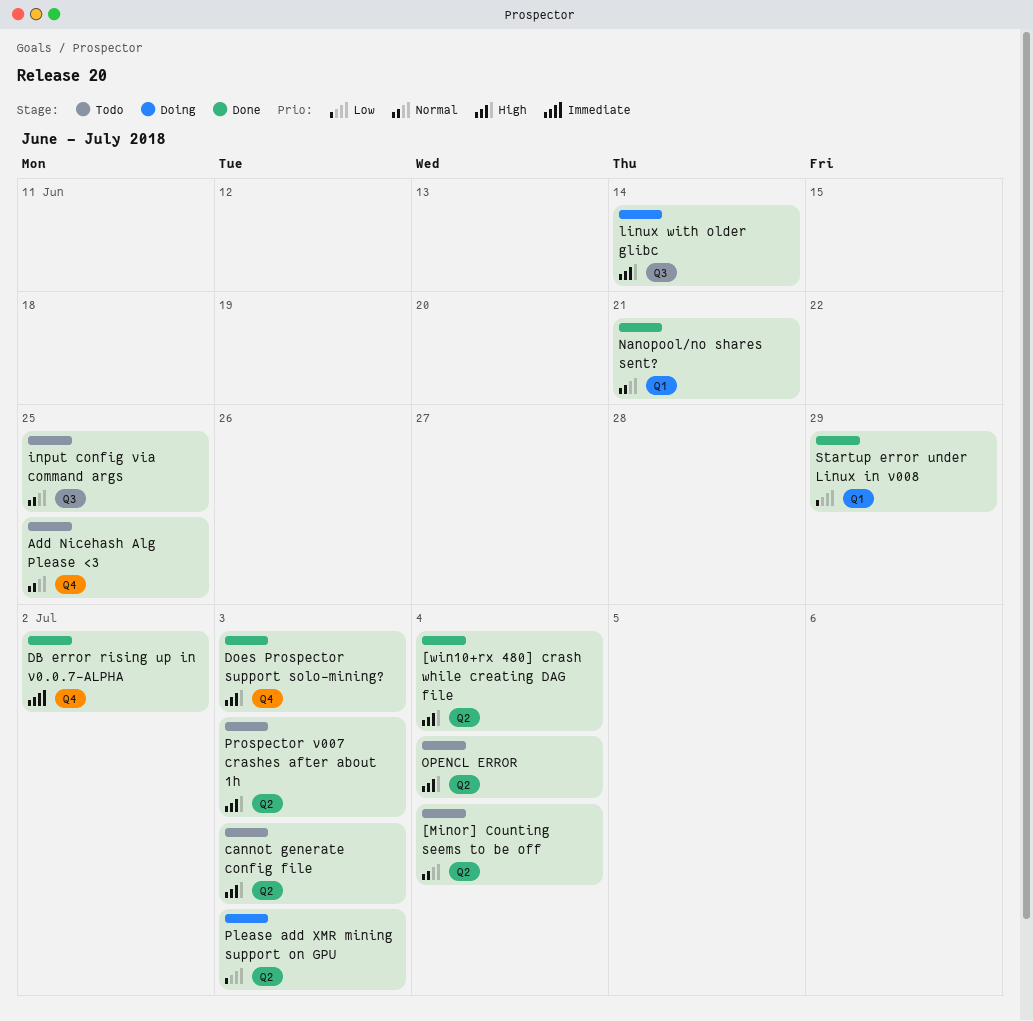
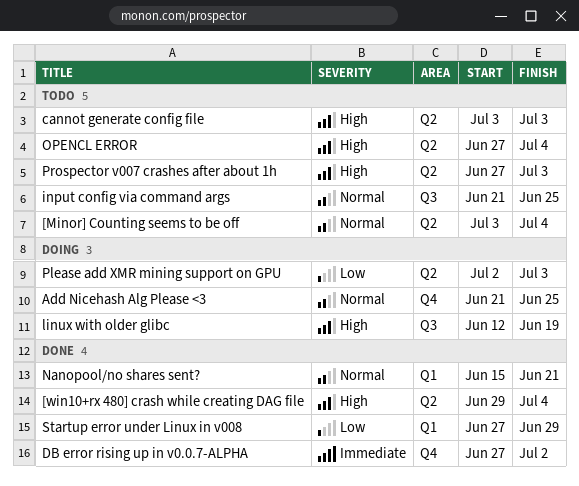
Add Nicehash Alg Please <3, status: Todo -> Doing
Does Prospector support solo-mining?: present -> none
linux with older glibc, due: Jun 14 -> Jun 19

